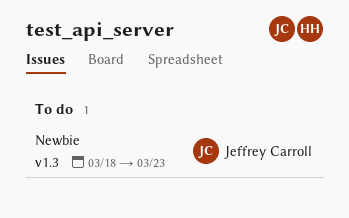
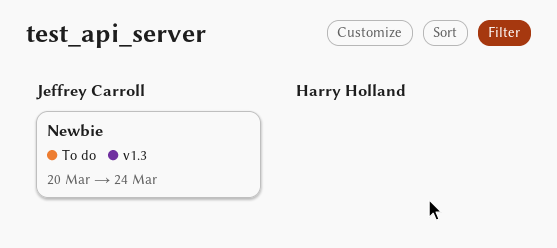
Newbie, start: Mar 18 -> Mar 20
Newbie, due: Mar 23 -> Mar 24

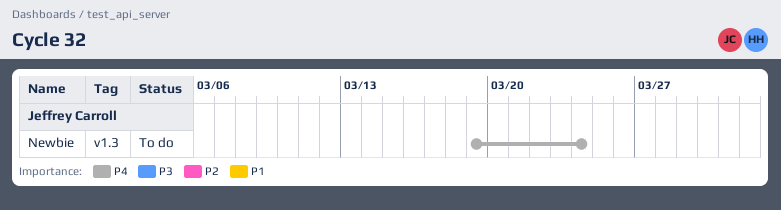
Newbie, start: Mar 20 -> Mar 19

